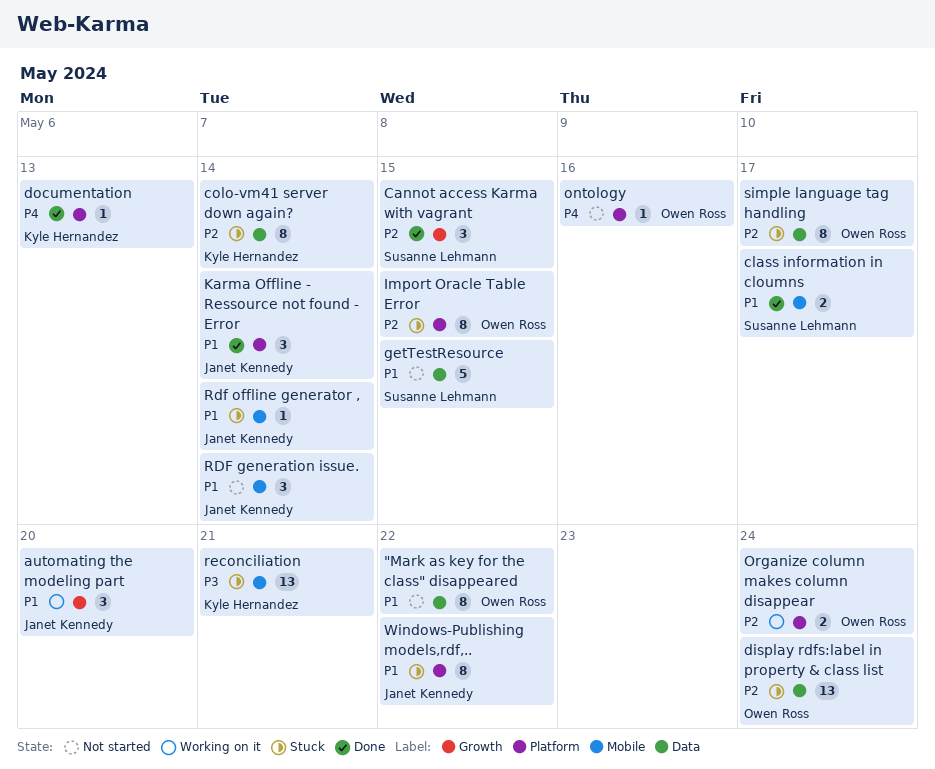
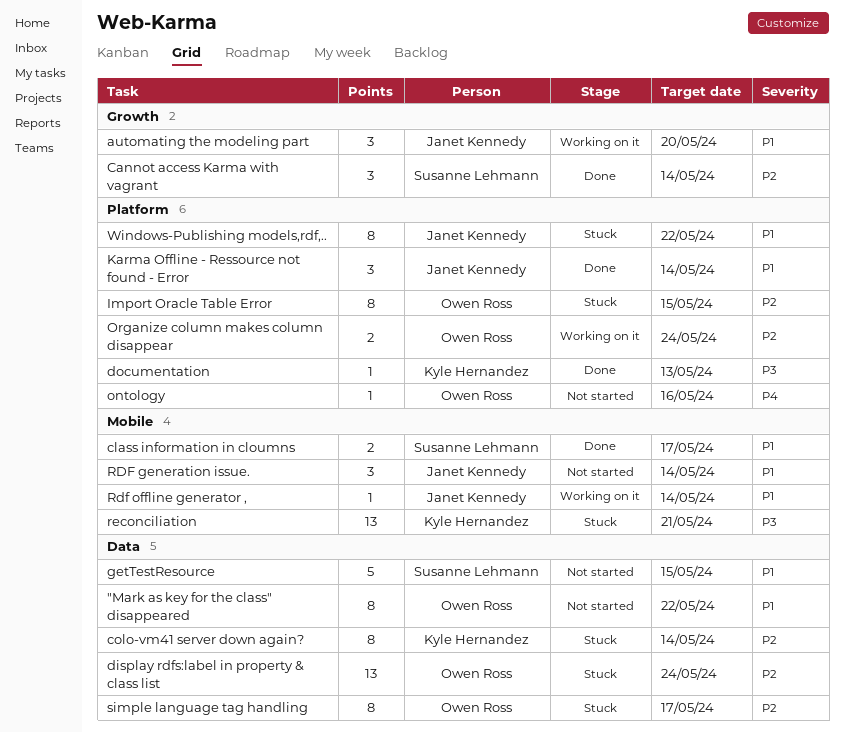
Cannot access Karma with vagrant, due: May 15 -> May 14
documentation, priority: P4 -> P3
Rdf offline generator ,, status: Stuck -> Working on it

